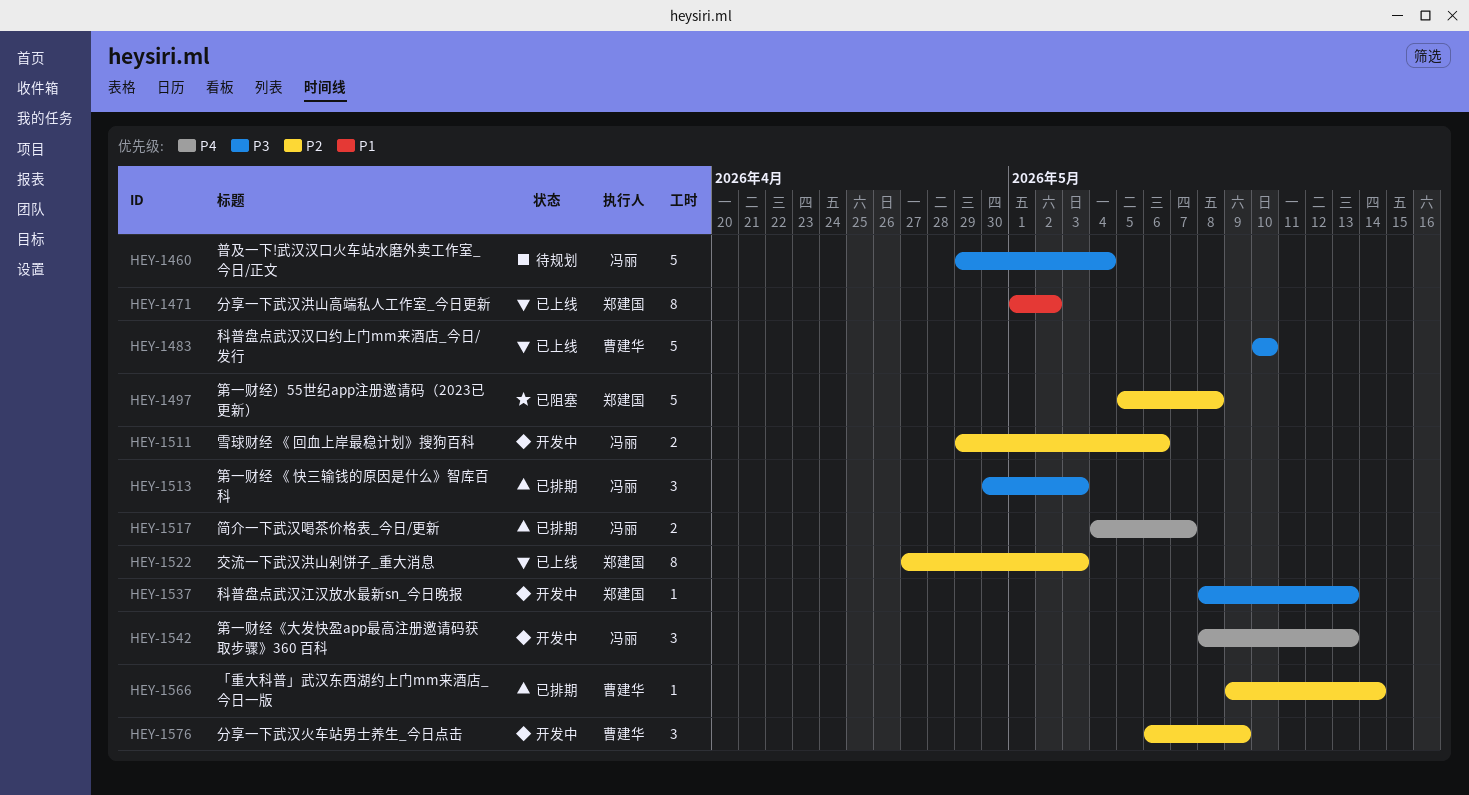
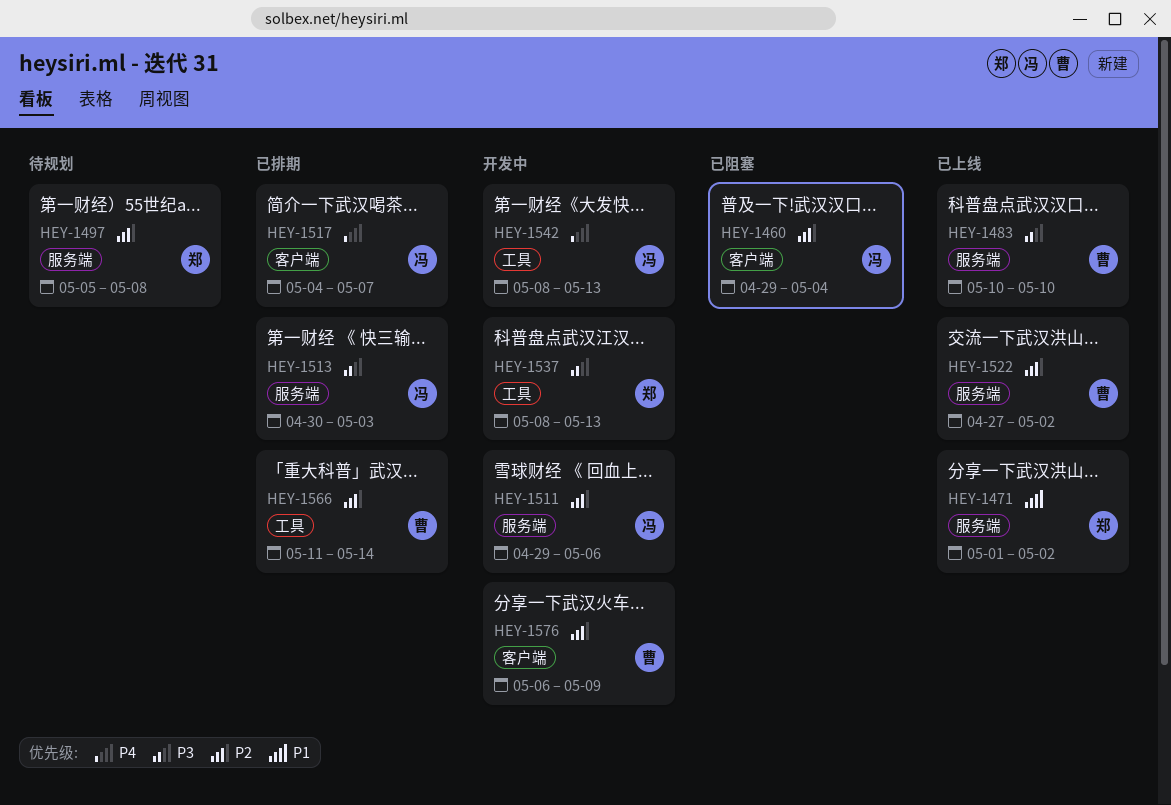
HEY-1460, status: 待规划 -> 已阻塞
HEY-1460, priority: P3 -> P2
HEY-1497, status: 已阻塞 -> 待规划
HEY-1522, owner: 郑建国 -> 曹建华
HEY-1522, due: May 3 -> May 2
HEY-1566, start: May 9 -> May 11

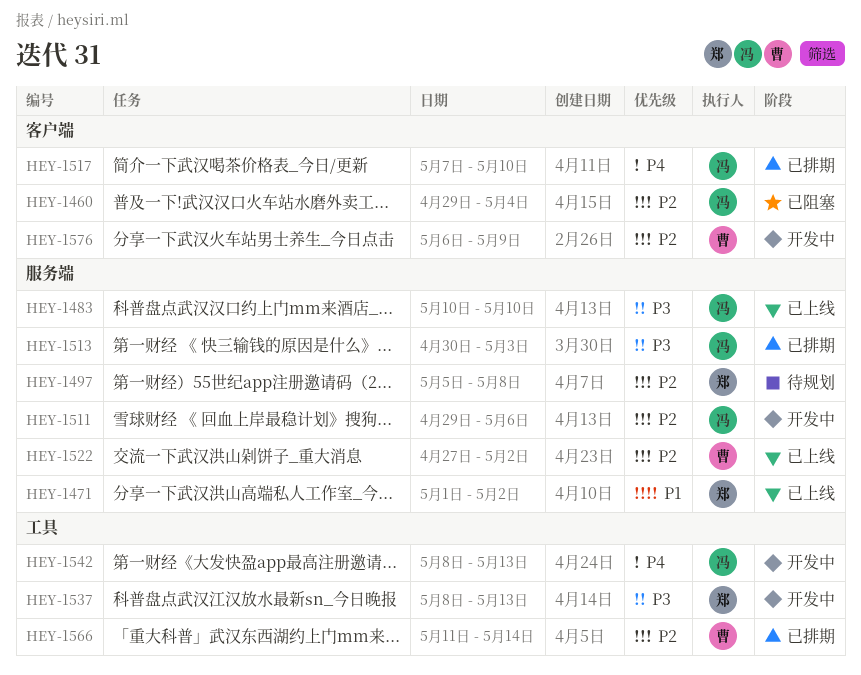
HEY-1483, owner: 曹 -> 冯
HEY-1517, start: May 4 -> May 7
HEY-1517, due: May 7 -> May 10

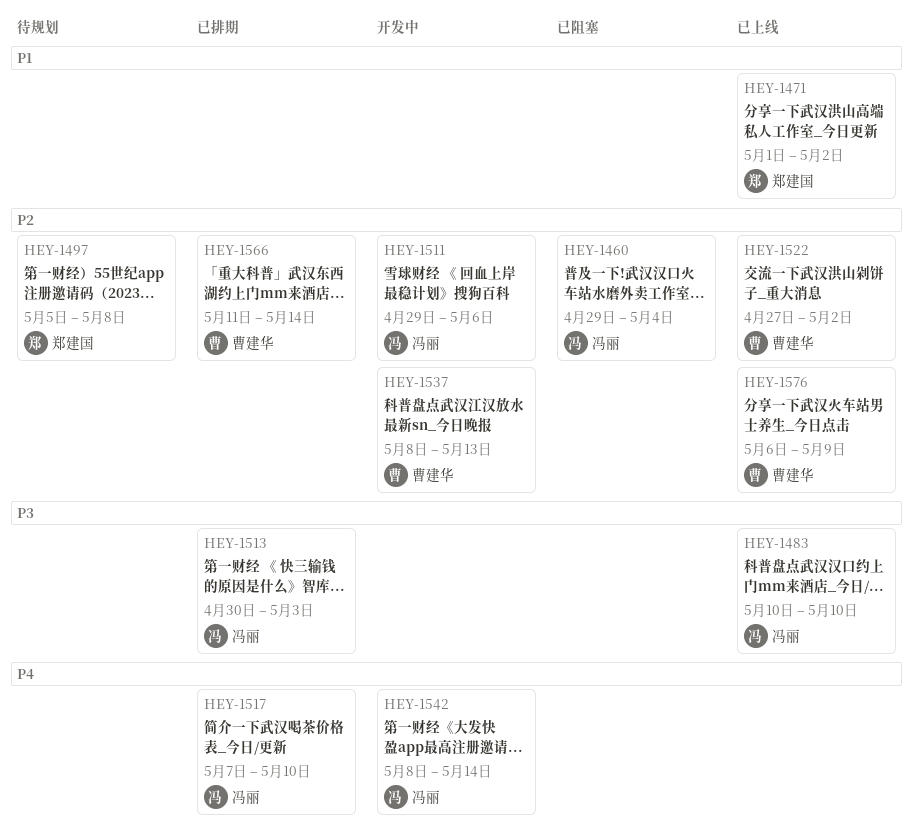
HEY-1537, owner: 郑建国 -> 曹建华
HEY-1537, priority: P3 -> P2
HEY-1542, due: May 13 -> May 14
HEY-1576, status: 开发中 -> 已上线

